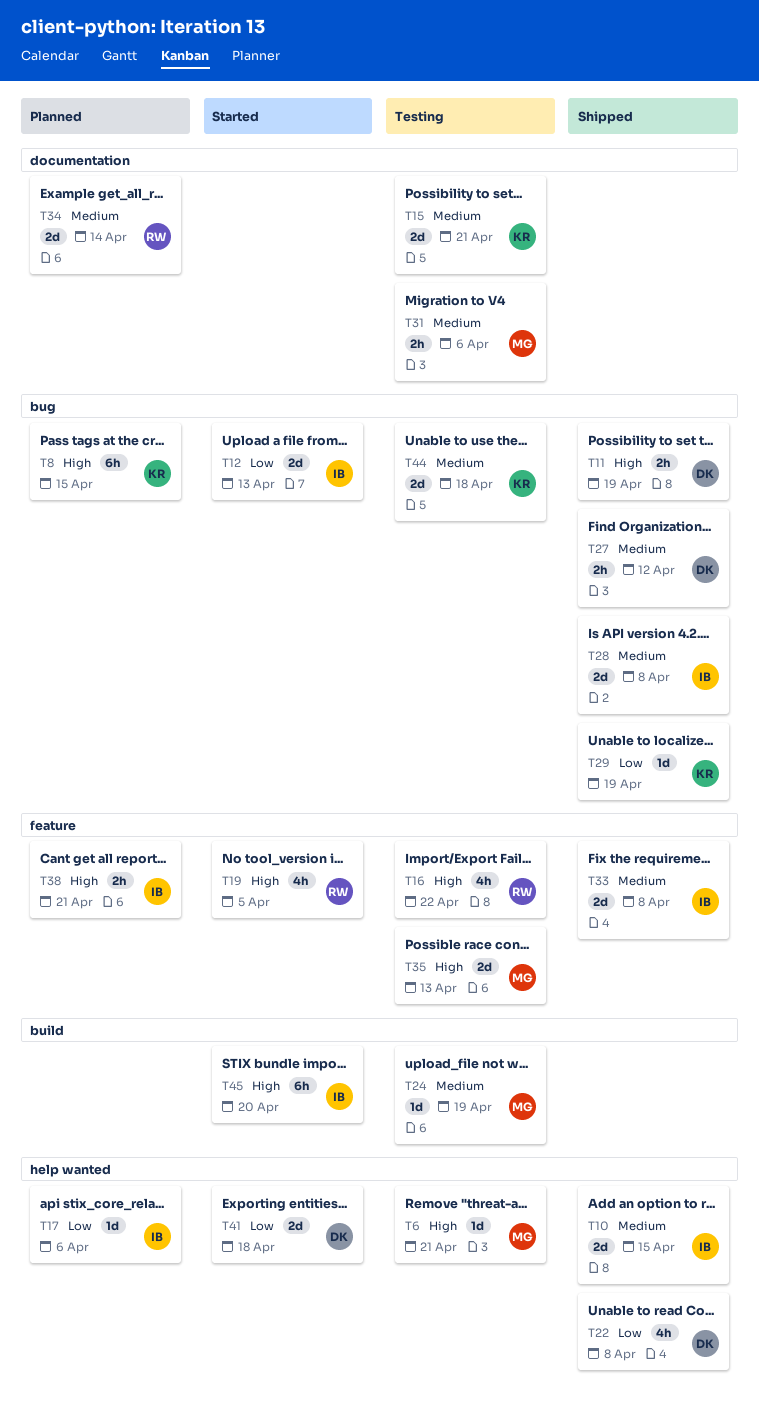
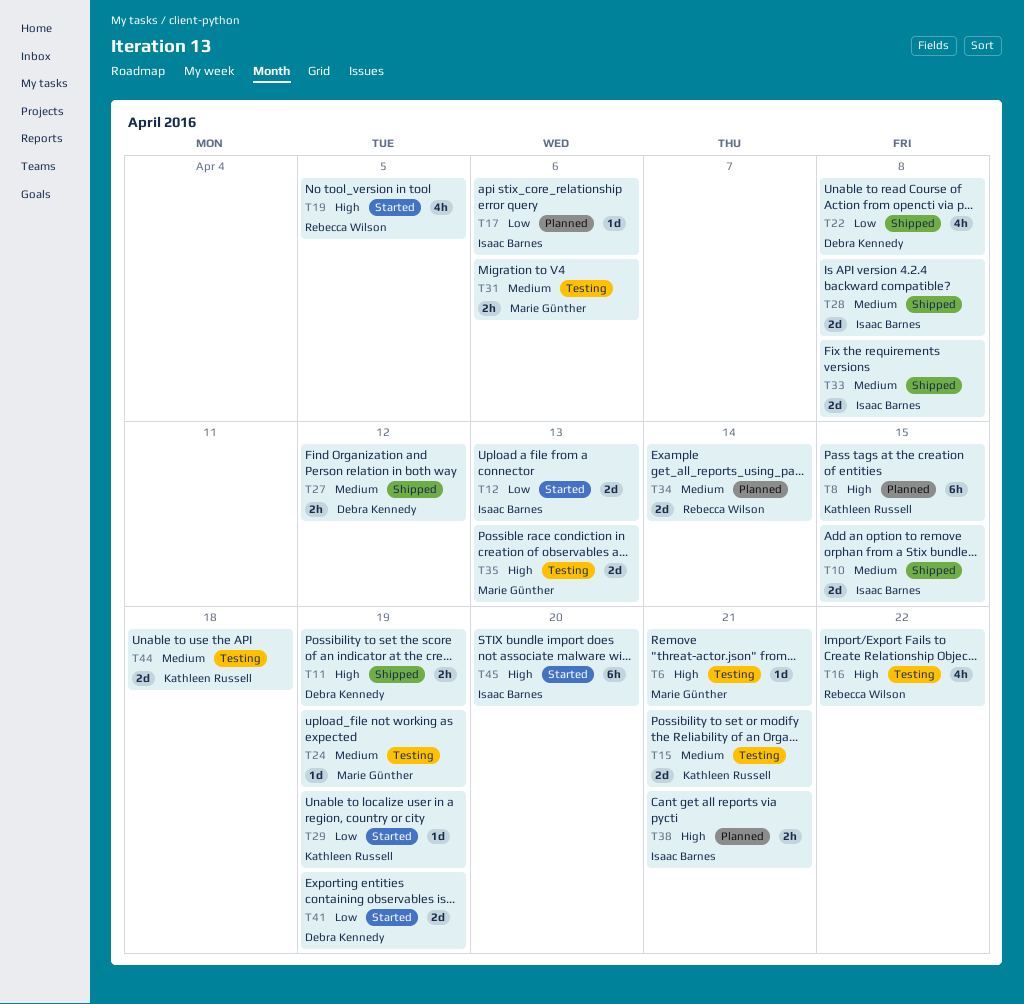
T29, status: Shipped -> Started
T41, due: Apr 18 -> Apr 19

